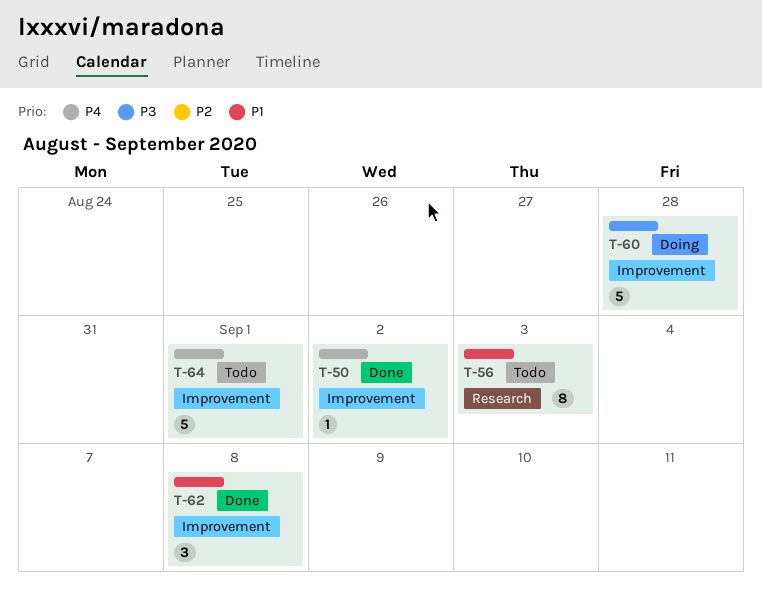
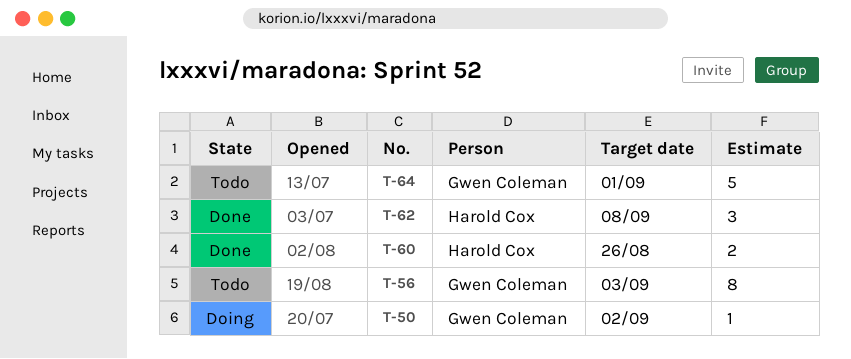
T-50, status: Done -> Doing
T-60, status: Doing -> Done
T-60, estimate: 5 -> 2
T-60, due: Aug 28 -> Aug 26

